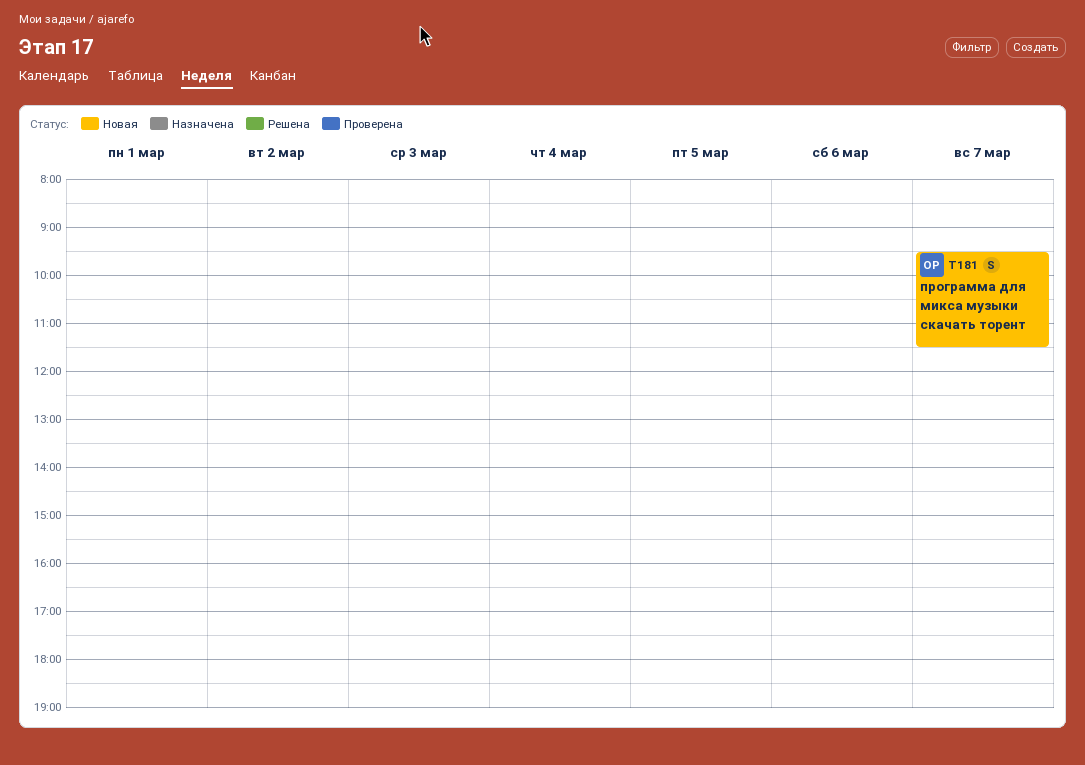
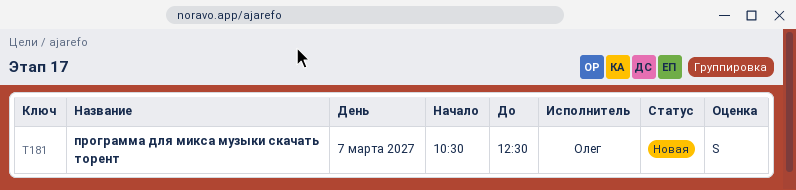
T181, begins: 09:30 -> 10:30
T181, ends: 11:30 -> 12:30

